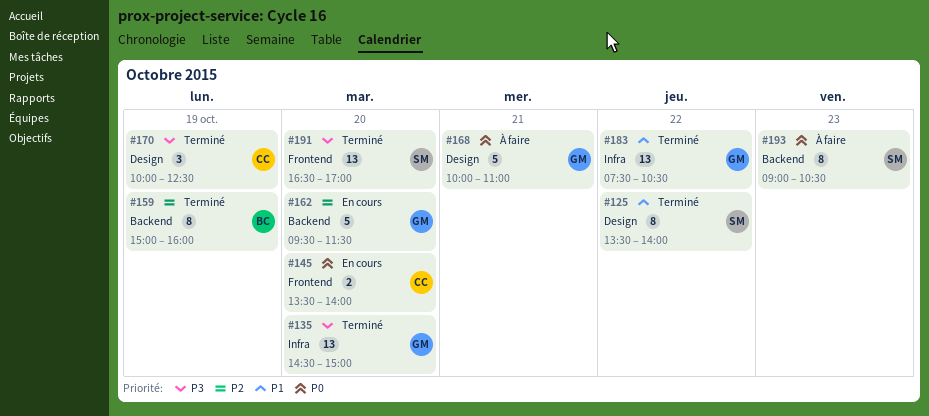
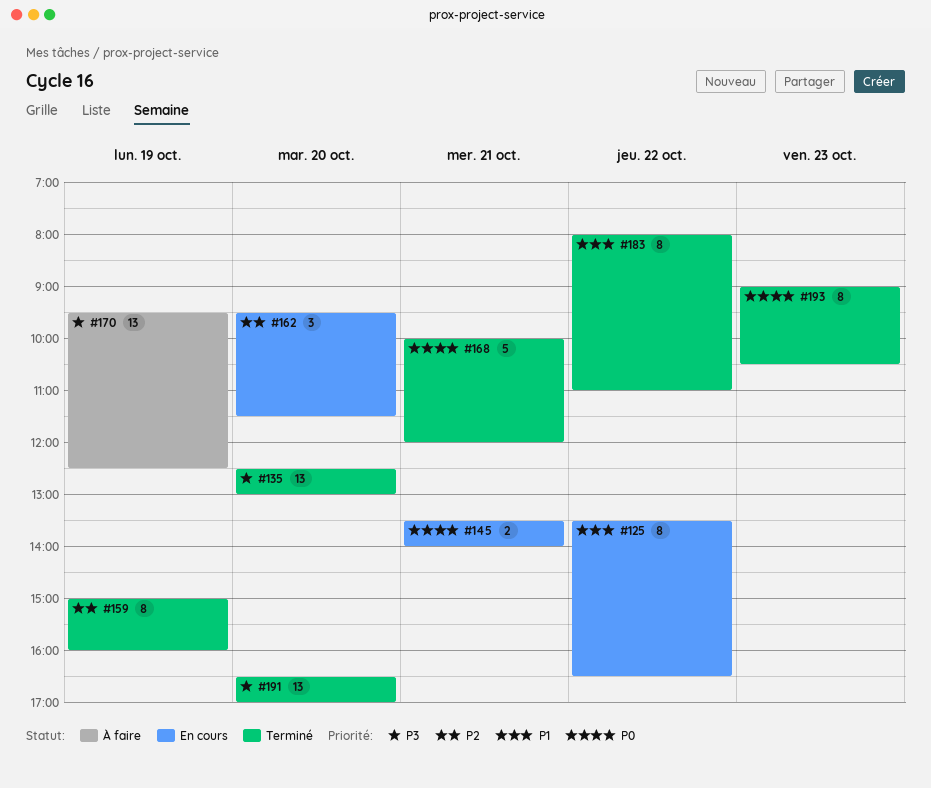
#125, status: Terminé -> En cours
#125, ends: 14:00 -> 16:30
#135, begins: 14:30 -> 12:30
#135, ends: 15:00 -> 13:00
#145, day: Oct 20 -> Oct 21
#162, estimate: 5 -> 3
#168, status: À faire -> Terminé
#168, ends: 11:00 -> 12:00
#170, status: Terminé -> À faire
#170, estimate: 3 -> 13
#170, begins: 10:00 -> 09:30
#183, estimate: 13 -> 8
#183, begins: 07:30 -> 08:00
#183, ends: 10:30 -> 11:00
#193, status: À faire -> Terminé

